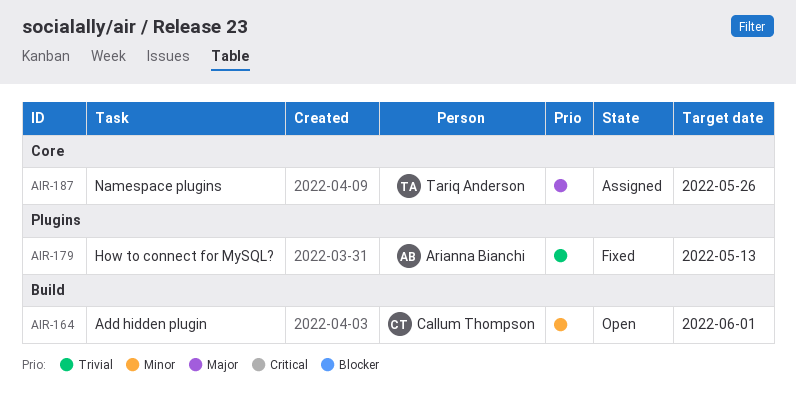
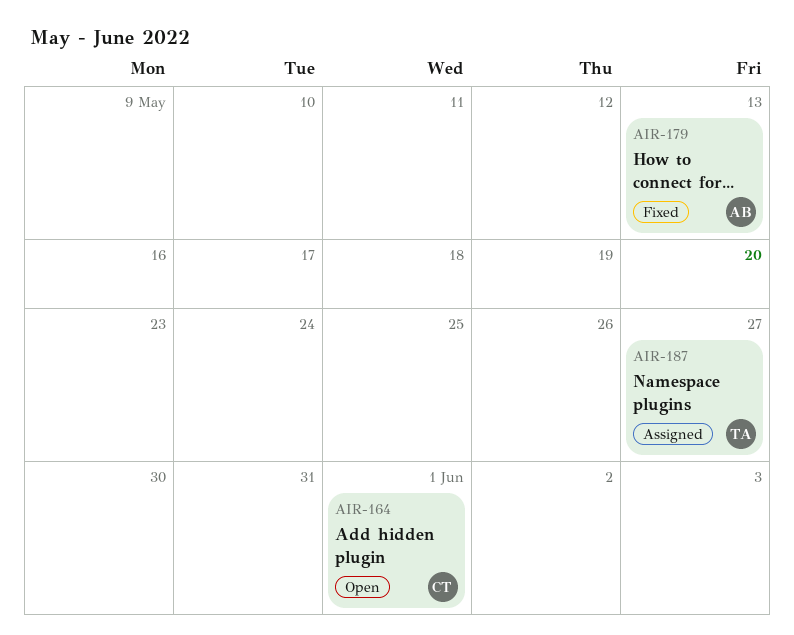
AIR-187, due: May 26 -> May 27

